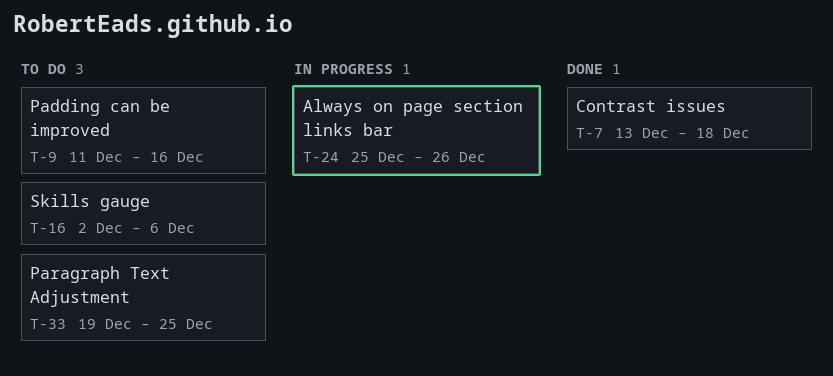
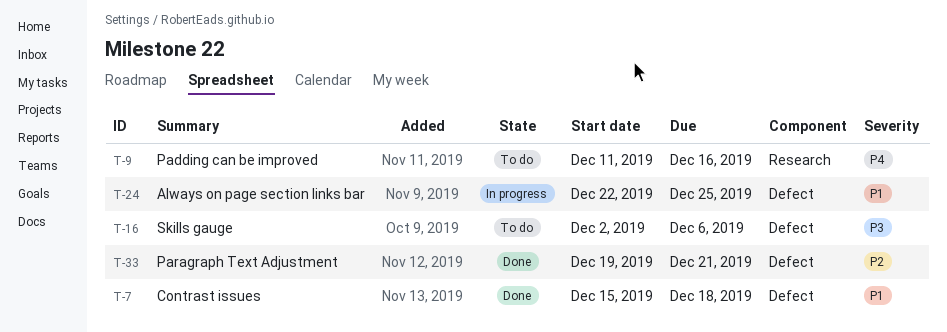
T-7, start: Dec 13 -> Dec 15
T-24, start: Dec 25 -> Dec 22
T-24, due: Dec 26 -> Dec 25
T-33, status: To do -> Done
T-33, due: Dec 25 -> Dec 21

